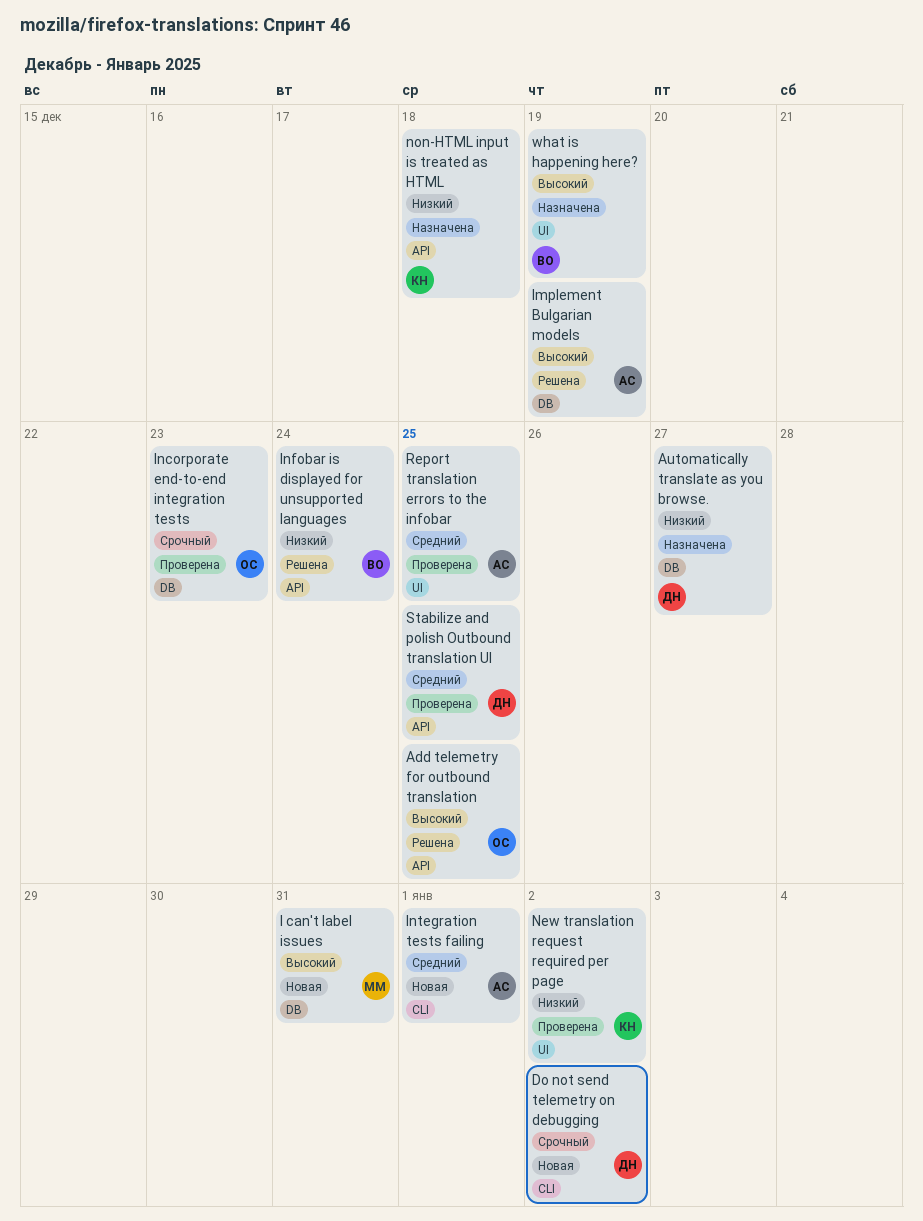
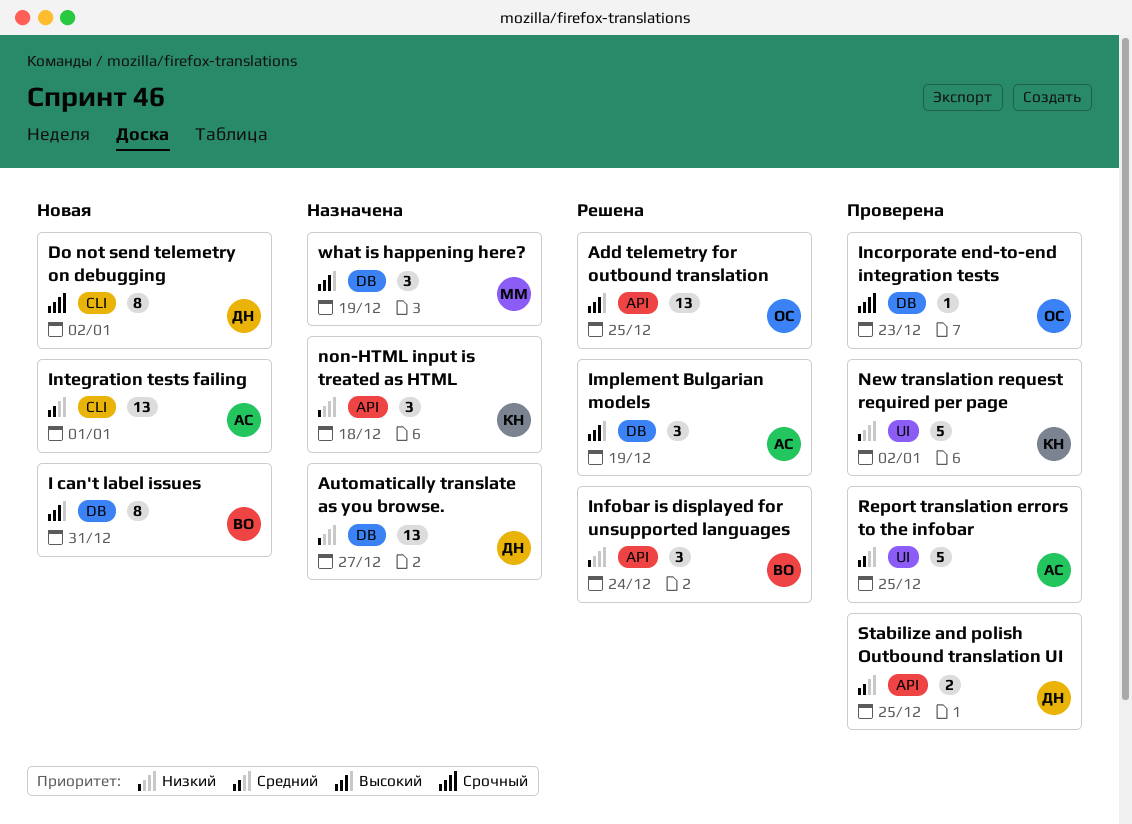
I can't label issues, owner: ММ -> ВО
what is happening here?, owner: ВО -> ММ
what is happening here?, label: UI -> DB

